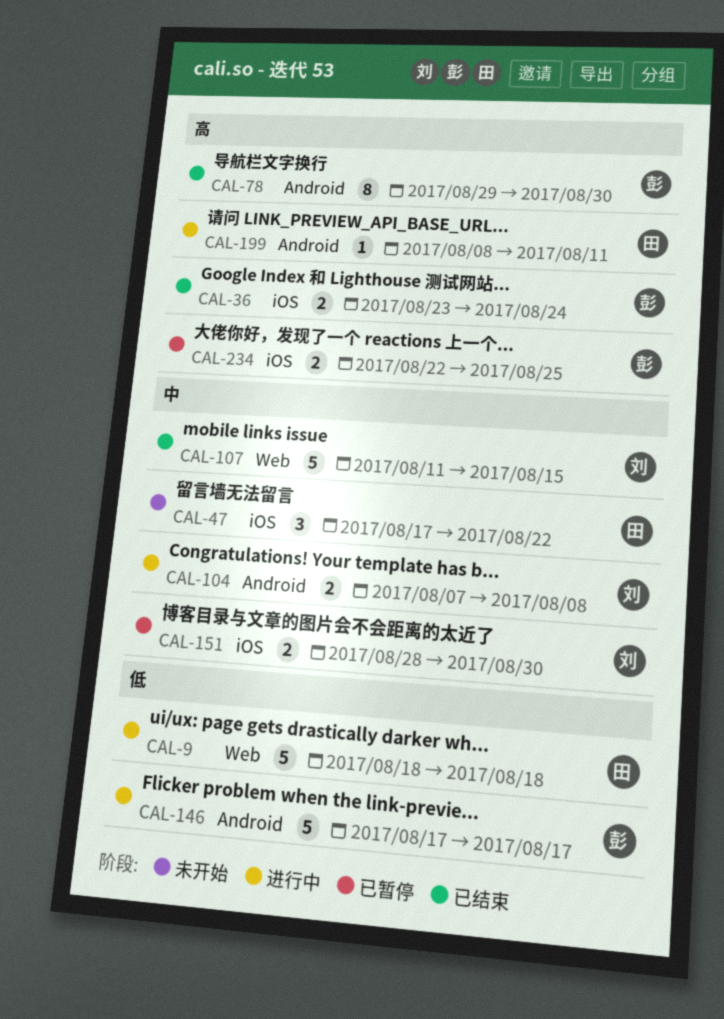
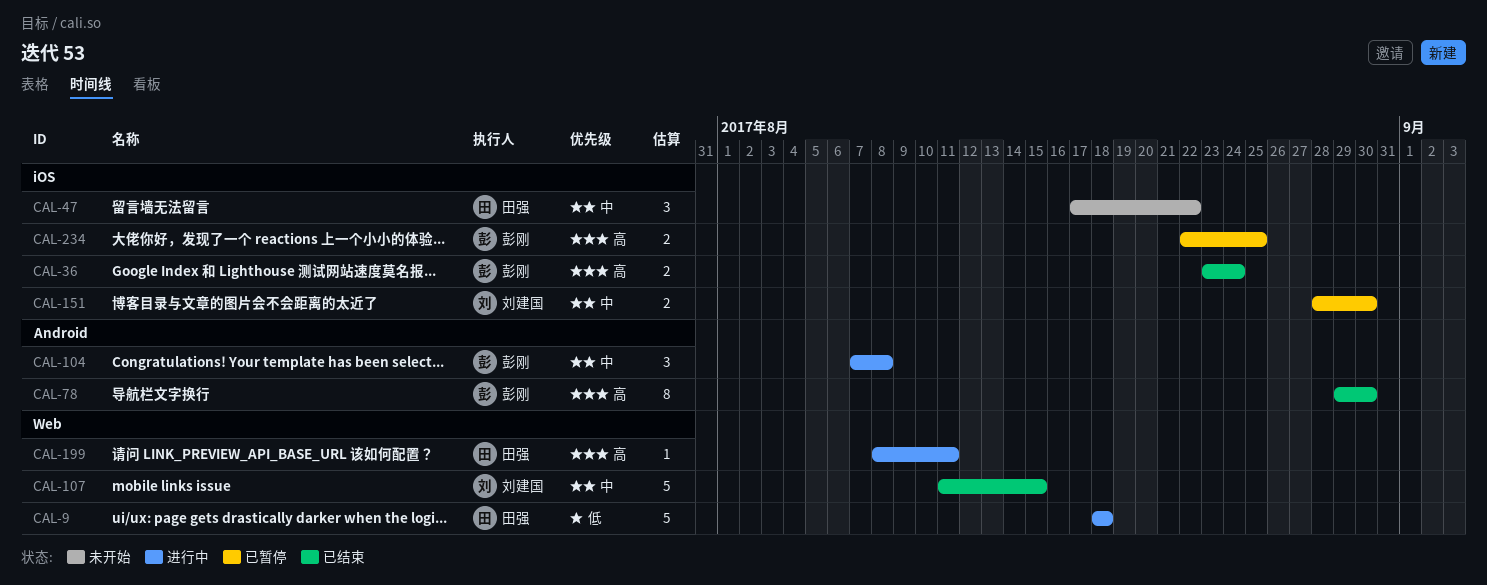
CAL-104, owner: 刘建国 -> 彭刚
CAL-104, estimate: 2 -> 3
CAL-146: present -> none
CAL-199, label: Android -> Web

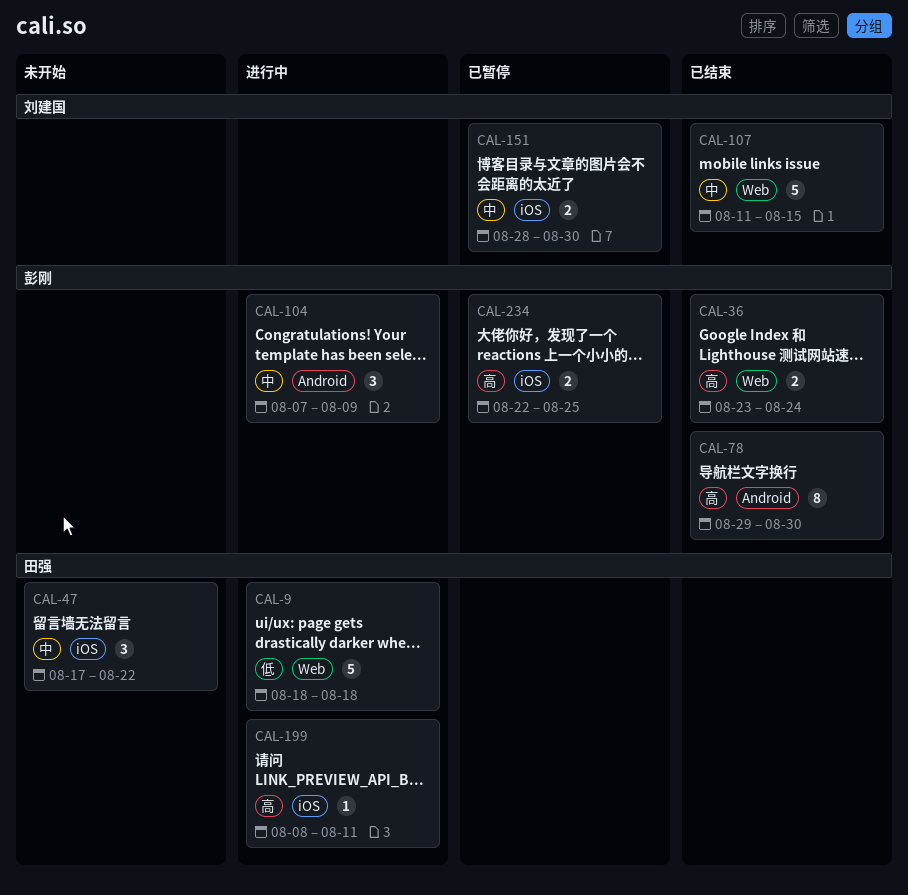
CAL-36, label: iOS -> Web
CAL-104, due: Aug 8 -> Aug 9
CAL-199, label: Web -> iOS

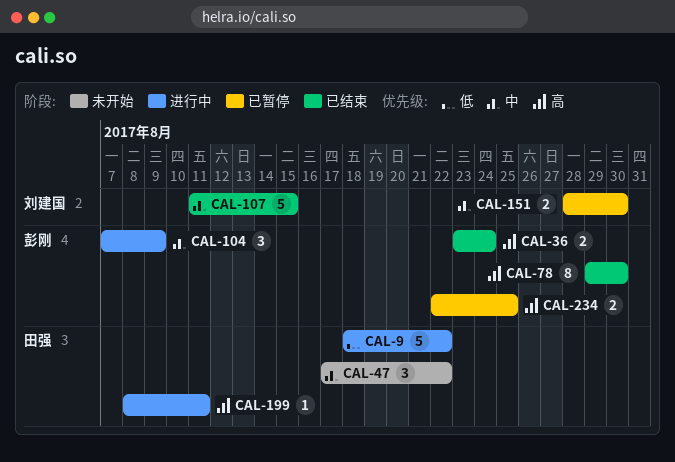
CAL-9, due: Aug 18 -> Aug 22

